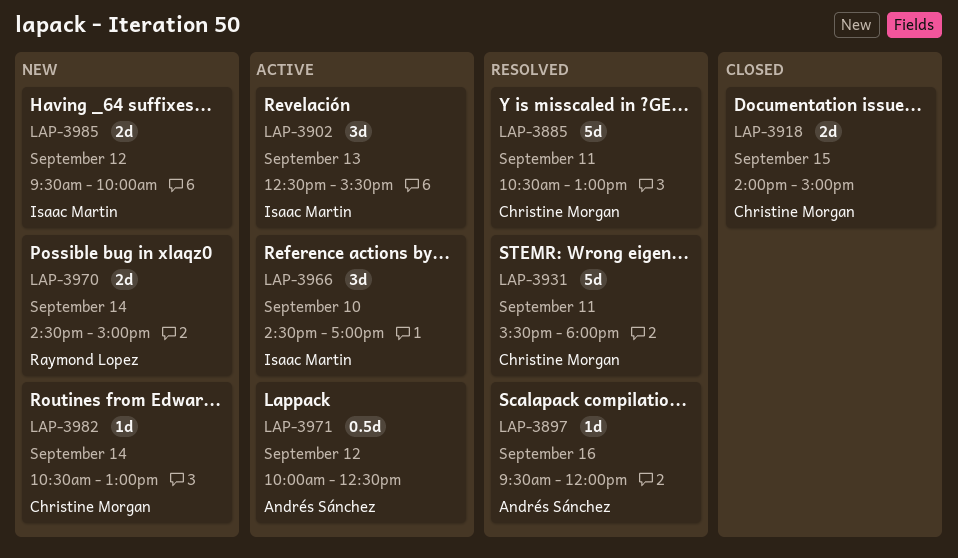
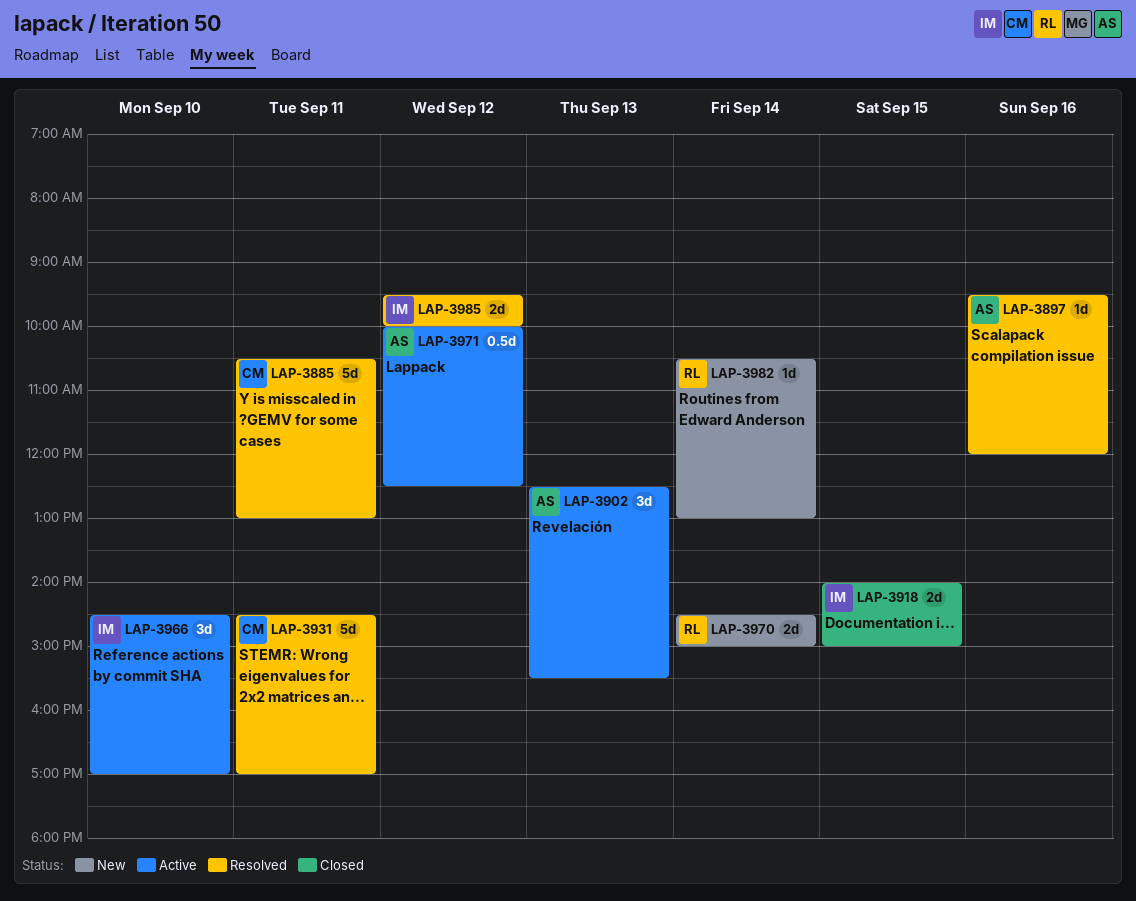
LAP-3902, owner: Isaac Martin -> Andrés Sánchez
LAP-3918, owner: Christine Morgan -> Isaac Martin
LAP-3931, begins: 15:30 -> 14:30
LAP-3931, ends: 18:00 -> 17:00
LAP-3982, owner: Christine Morgan -> Raymond Lopez
LAP-3985, status: New -> Resolved

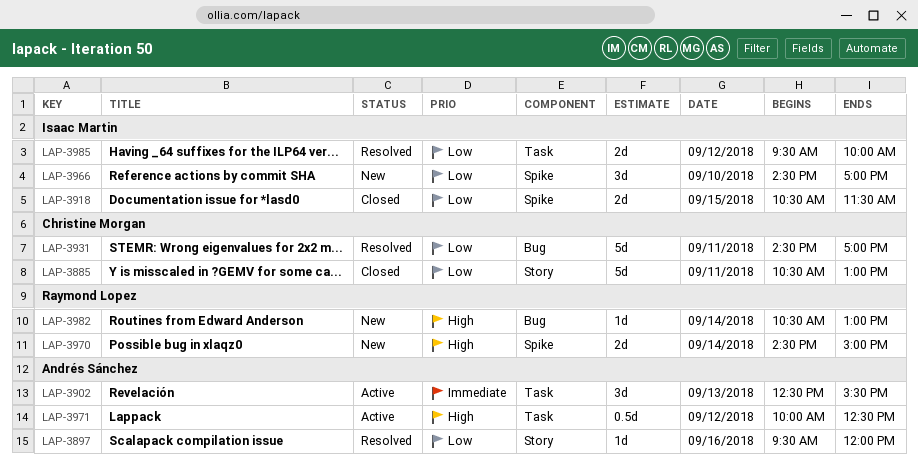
LAP-3885, status: Resolved -> Closed
LAP-3918, begins: 14:00 -> 10:30
LAP-3918, ends: 15:00 -> 11:30
LAP-3966, status: Active -> New

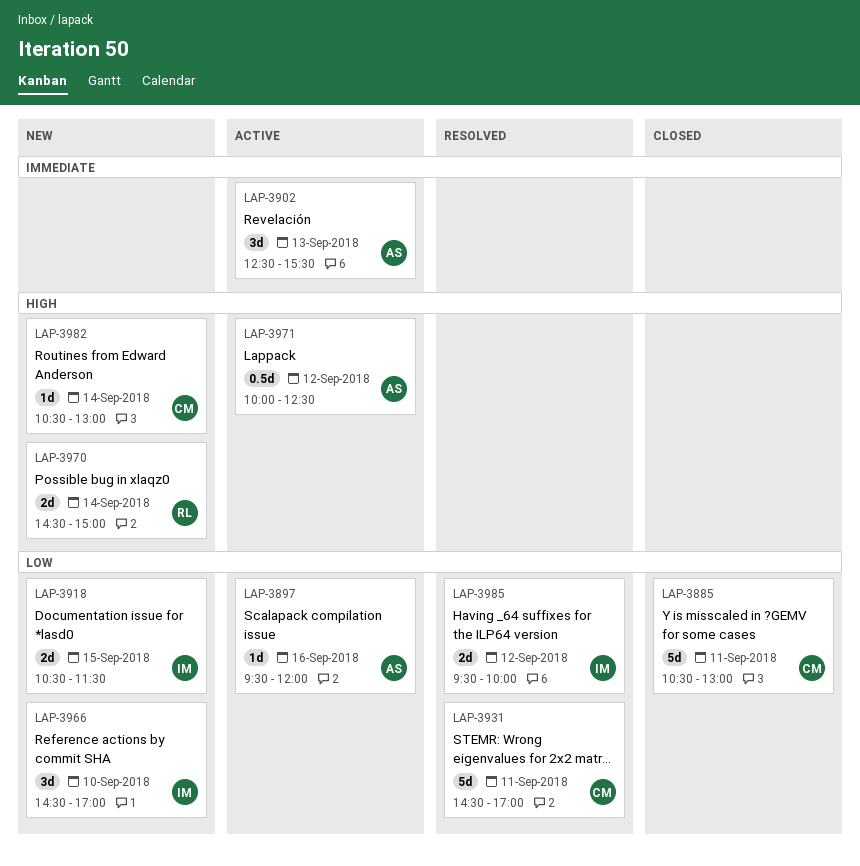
LAP-3897, status: Resolved -> Active
LAP-3918, status: Closed -> New
LAP-3982, owner: Raymond Lopez -> Christine Morgan

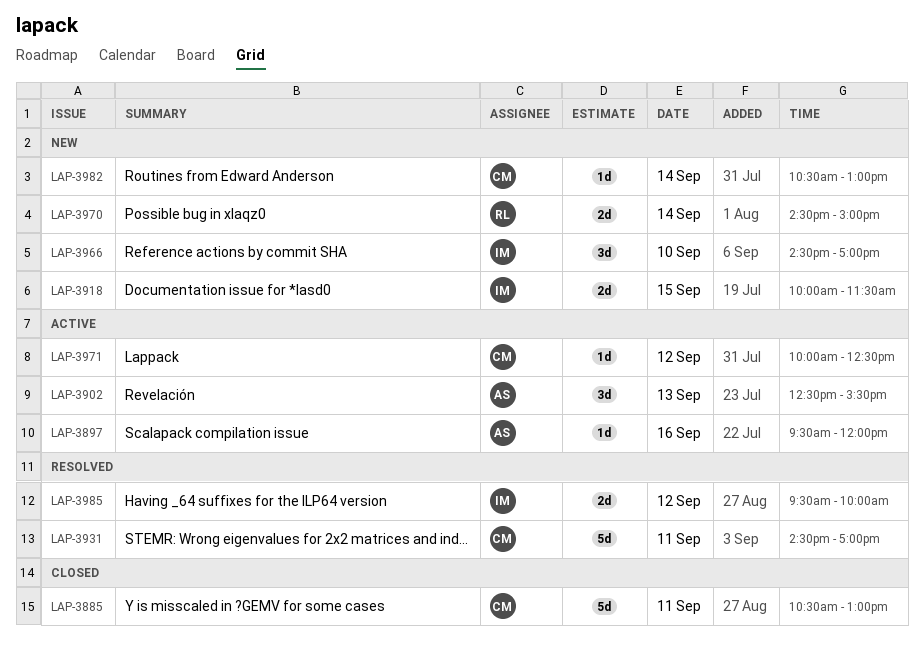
LAP-3918, begins: 10:30 -> 10:00
LAP-3971, owner: AS -> CM
LAP-3971, estimate: 0.5d -> 1d

